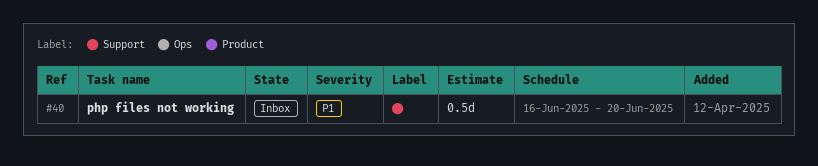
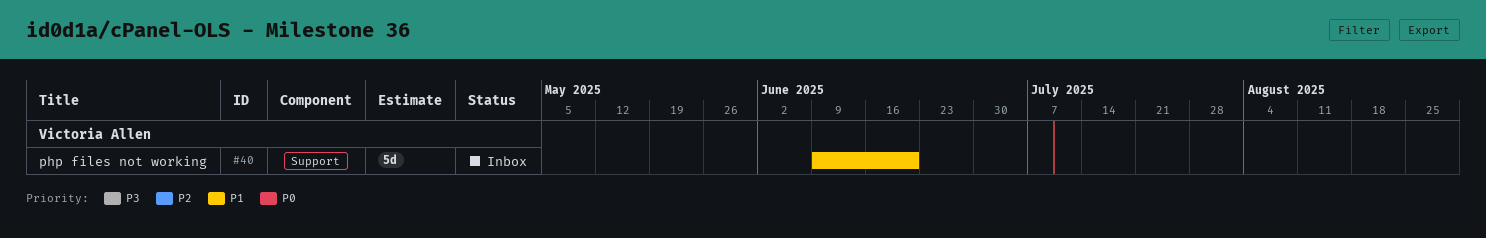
#40, estimate: 0.5d -> 5d
#40, start: Jun 16 -> Jun 9

